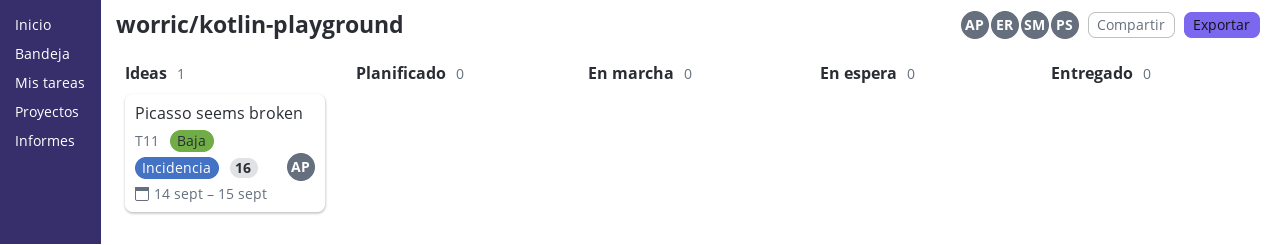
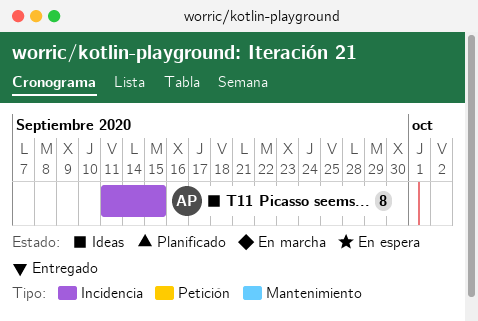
T11, estimate: 16 -> 8
T11, start: Sep 14 -> Sep 11

